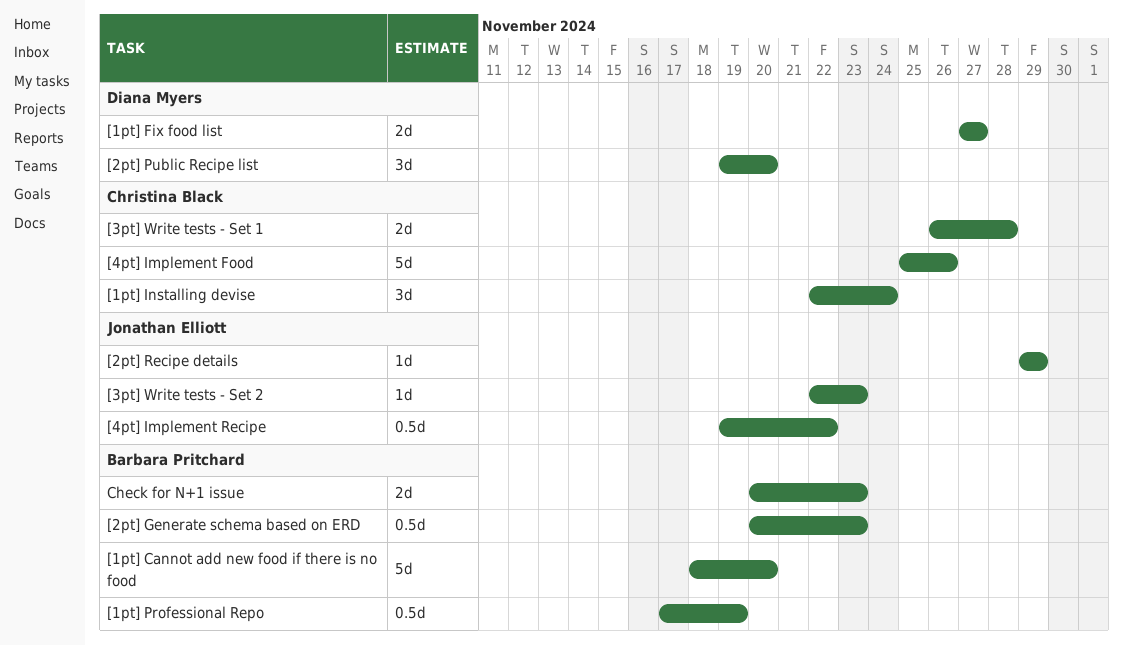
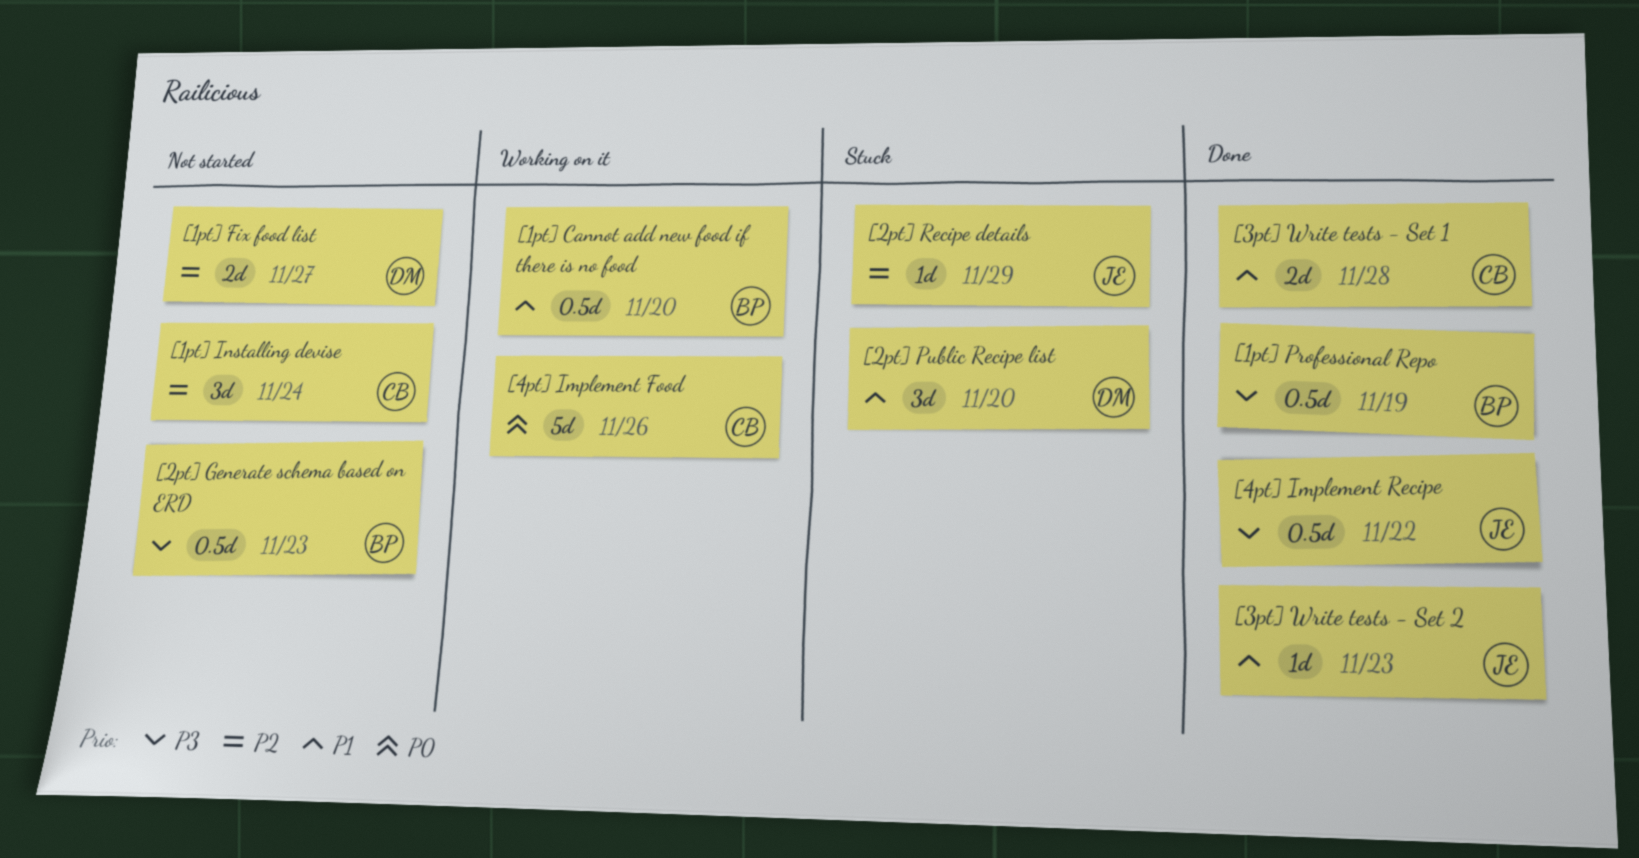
[1pt] Cannot add new food if there is no food, estimate: 5d -> 0.5d
Check for N+1 issue: present -> none

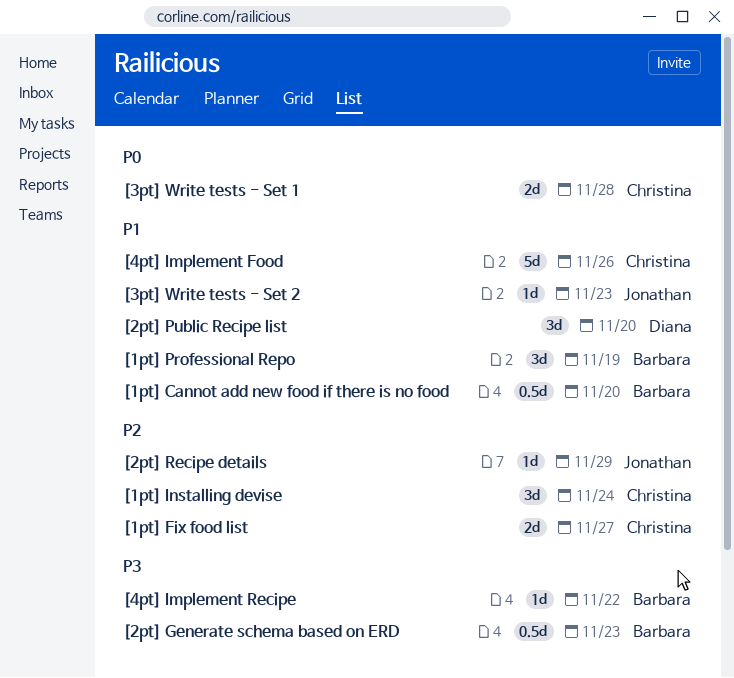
[1pt] Fix food list, owner: Diana -> Christina
[1pt] Professional Repo, priority: P3 -> P1
[1pt] Professional Repo, estimate: 0.5d -> 3d
[3pt] Write tests - Set 1, priority: P1 -> P0
[4pt] Implement Food, priority: P0 -> P1
[4pt] Implement Recipe, owner: Jonathan -> Barbara
[4pt] Implement Recipe, estimate: 0.5d -> 1d

